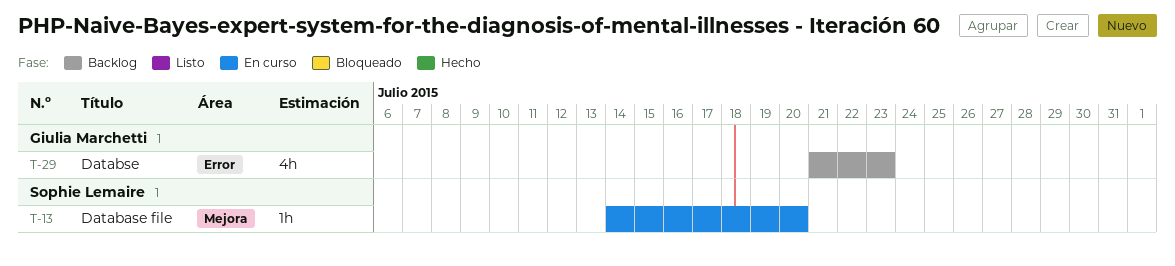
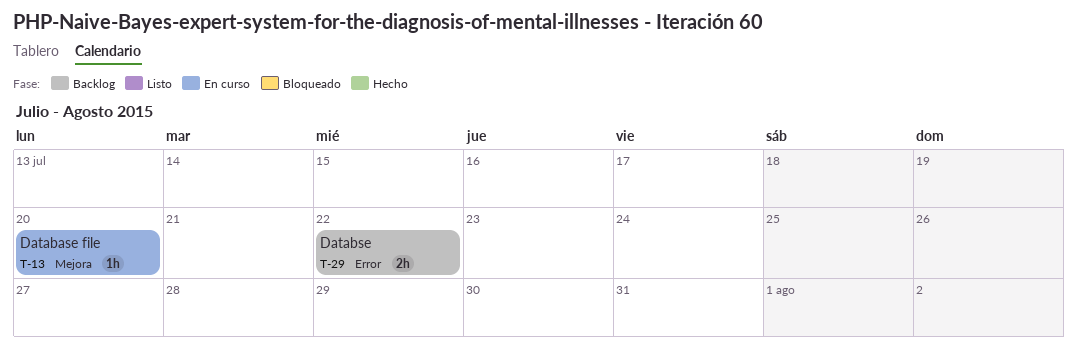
T-29, estimate: 4h -> 2h
T-29, due: Jul 23 -> Jul 22

